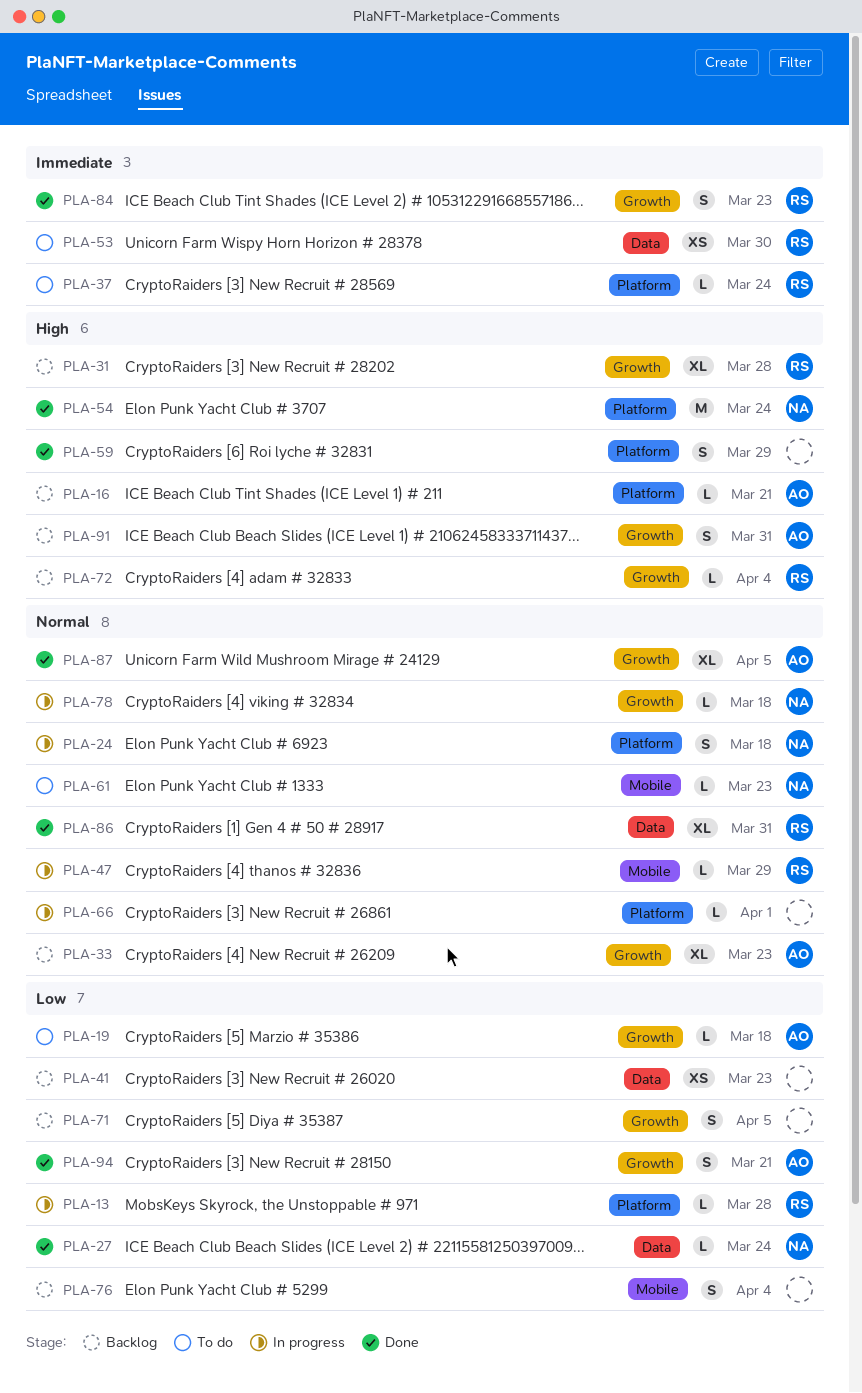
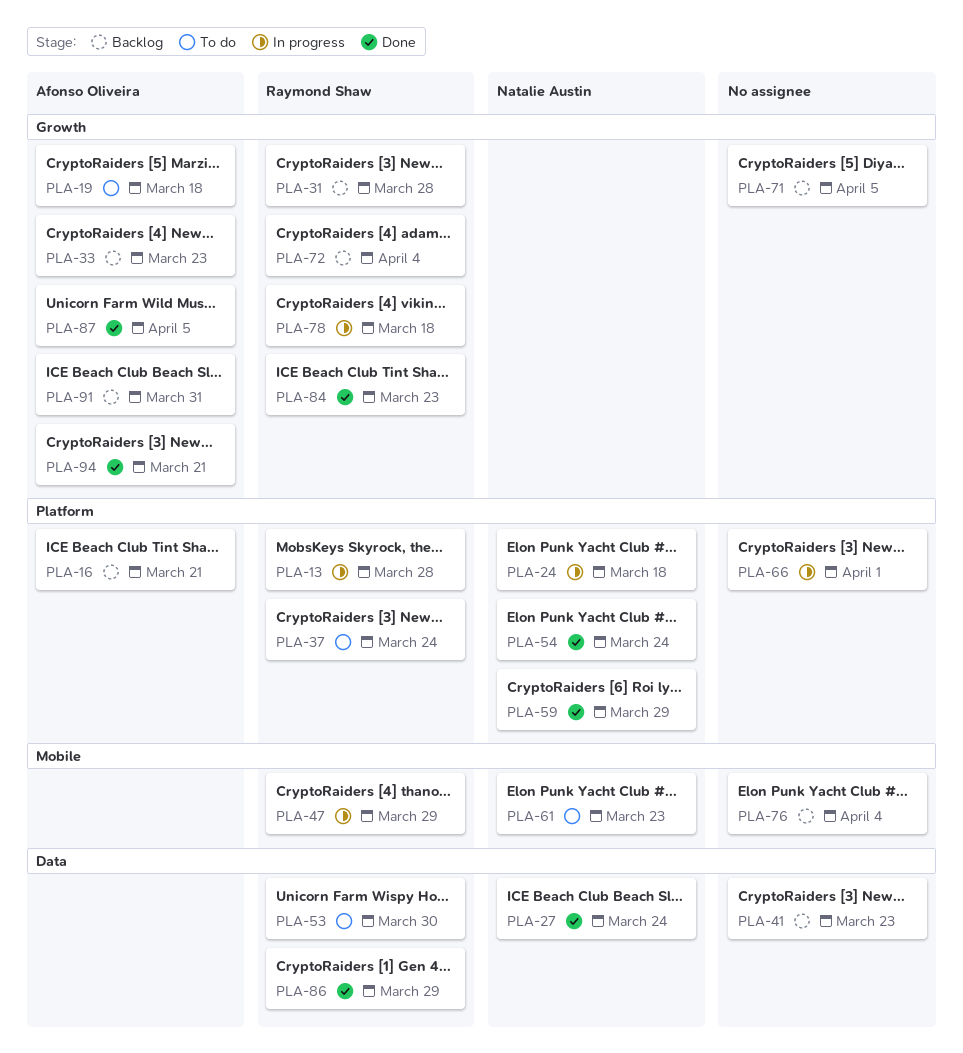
PLA-59, owner: none -> Natalie Austin
PLA-78, owner: Natalie Austin -> Raymond Shaw
PLA-86, due: Mar 31 -> Mar 29

